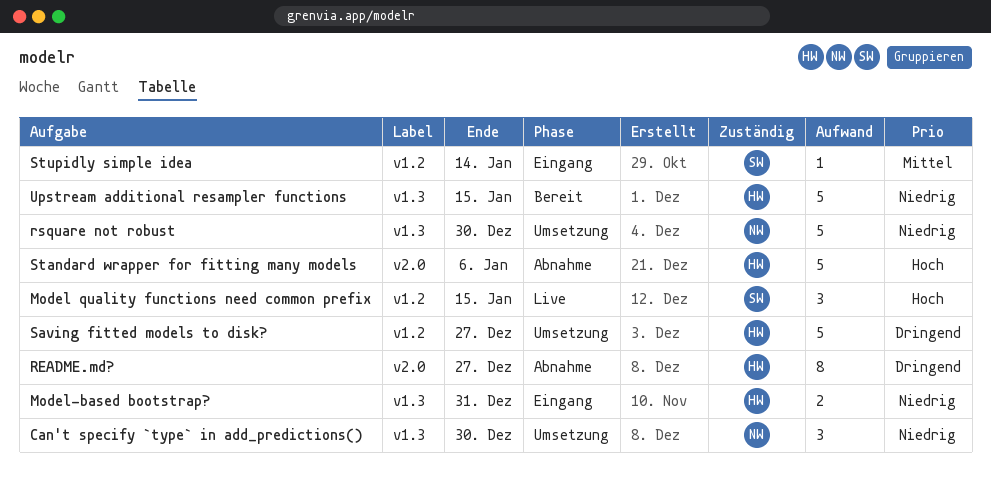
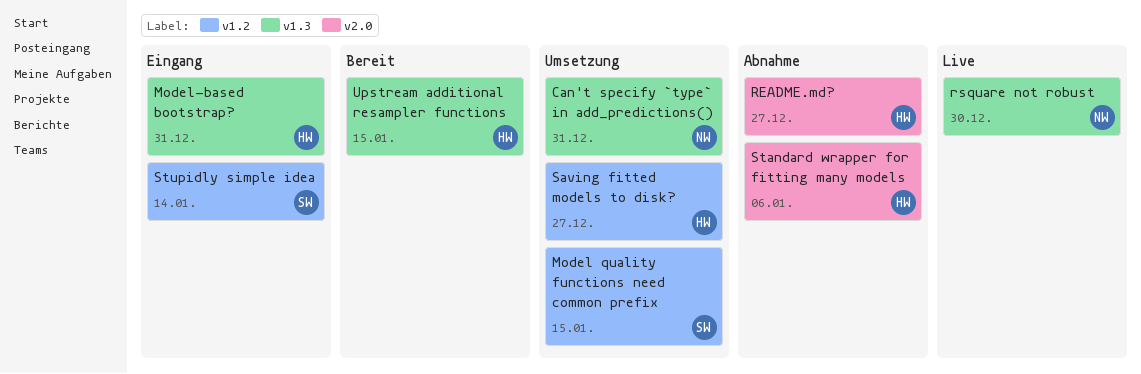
Can't specify `type` in add_predictions(), due: Dec 30 -> Dec 31
Model quality functions need common prefix, status: Live -> Umsetzung
rsquare not robust, status: Umsetzung -> Live

